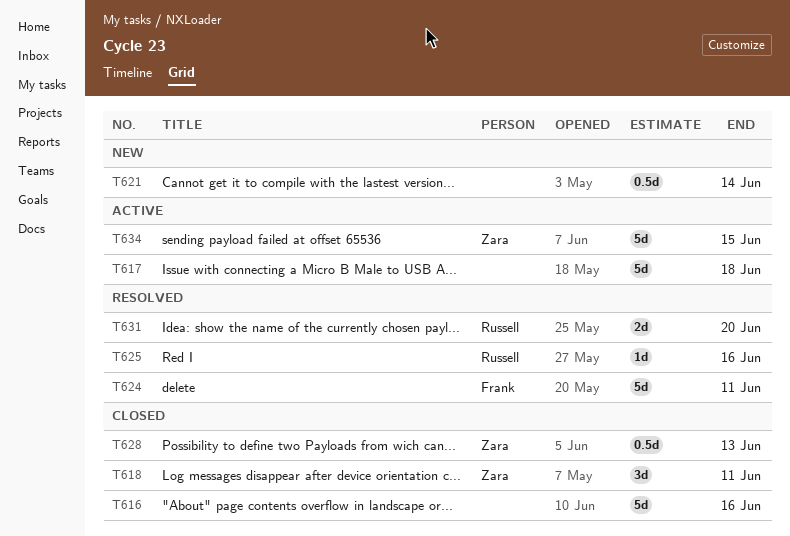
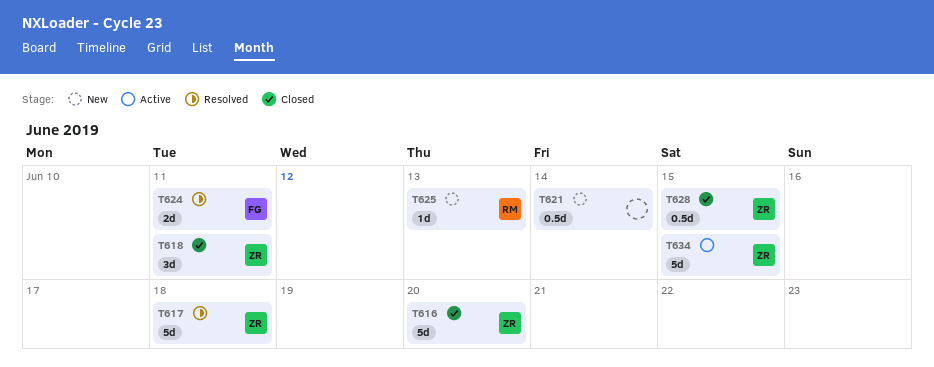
T616, owner: none -> Zara
T616, due: Jun 16 -> Jun 20
T617, status: Active -> Resolved
T617, owner: none -> Zara
T624, estimate: 5d -> 2d
T625, status: Resolved -> New
T625, due: Jun 16 -> Jun 13
T628, due: Jun 13 -> Jun 15
T631: present -> none

